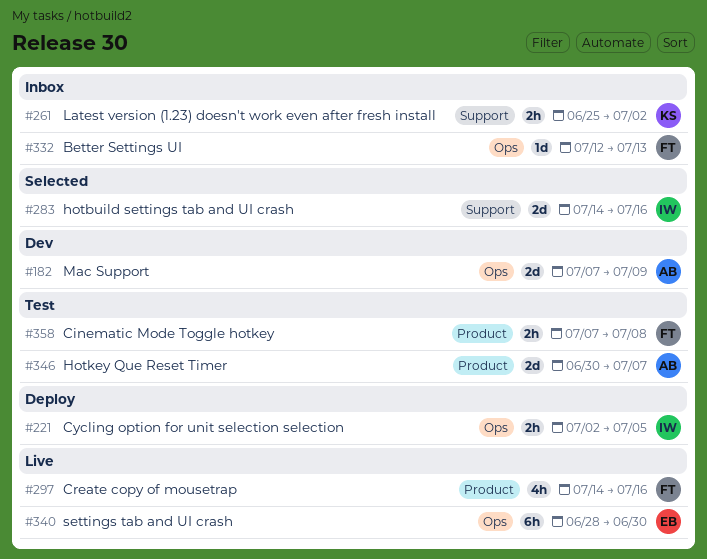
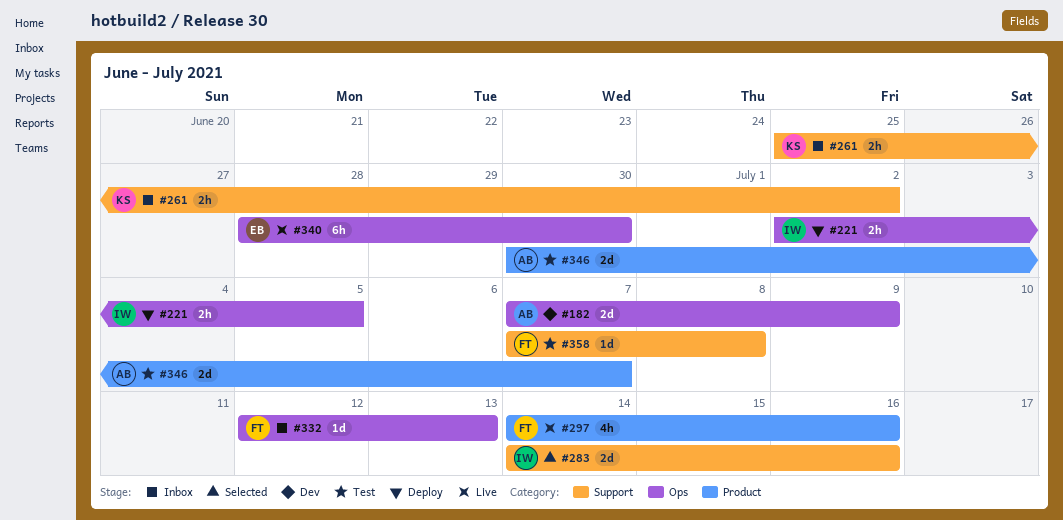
#358, label: Product -> Support
#358, estimate: 2h -> 1d

